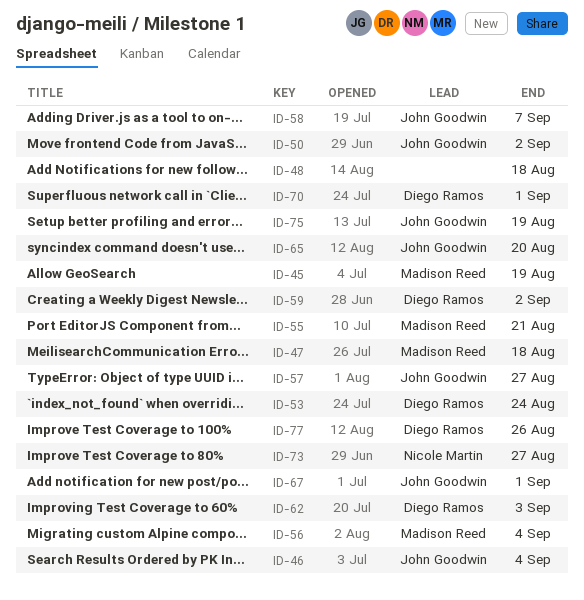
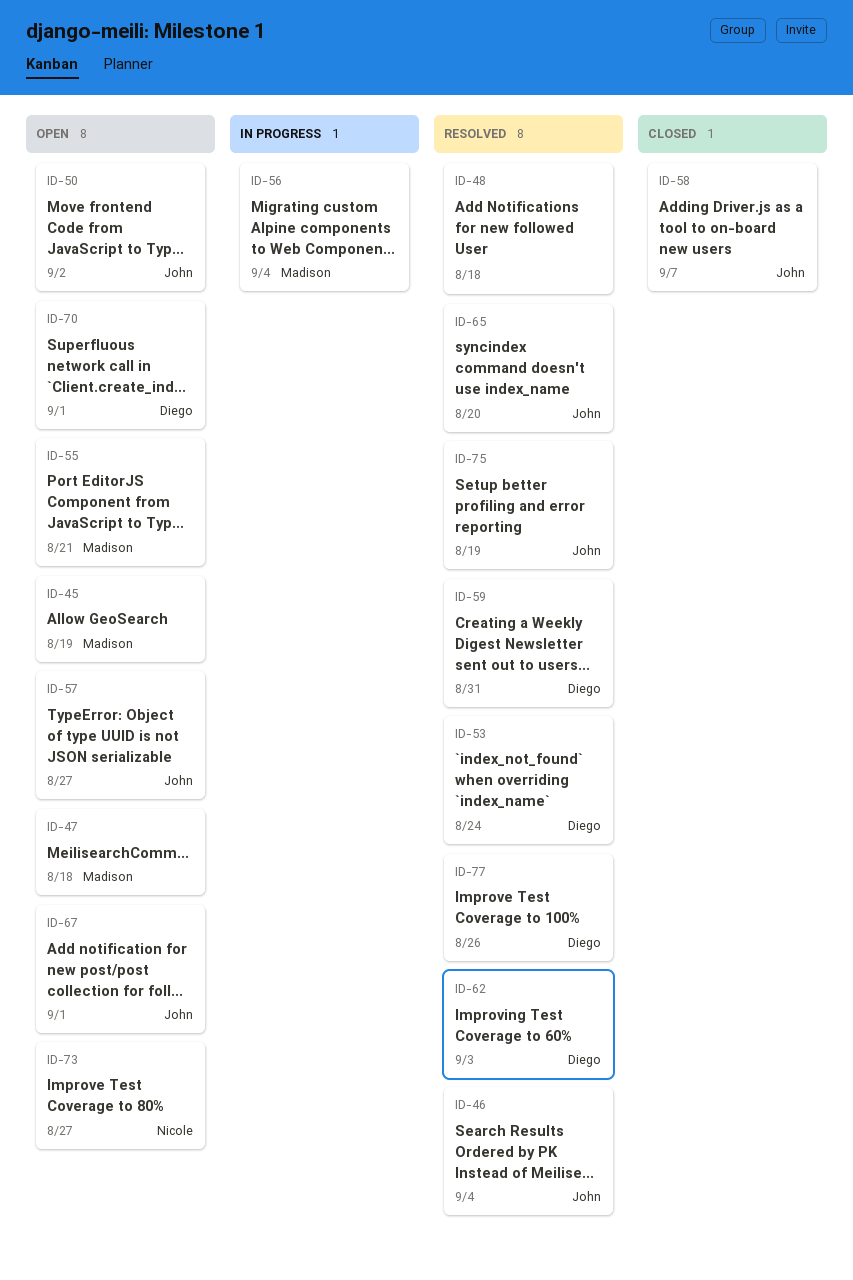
ID-59, due: Sep 2 -> Aug 31

